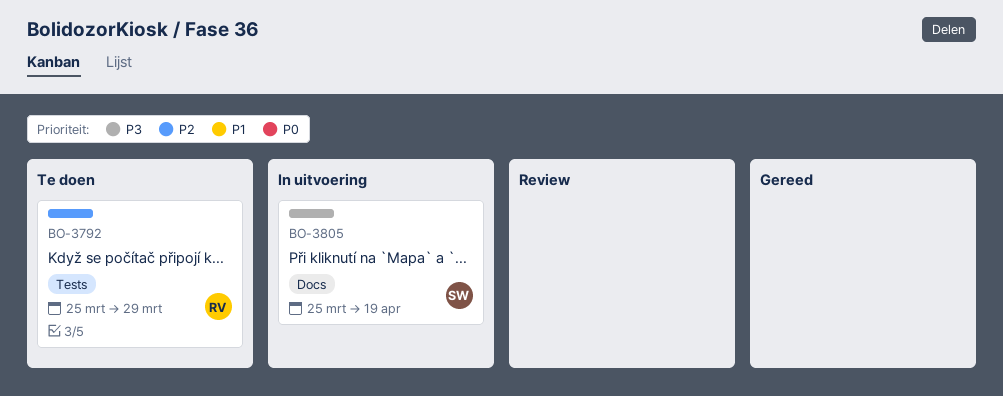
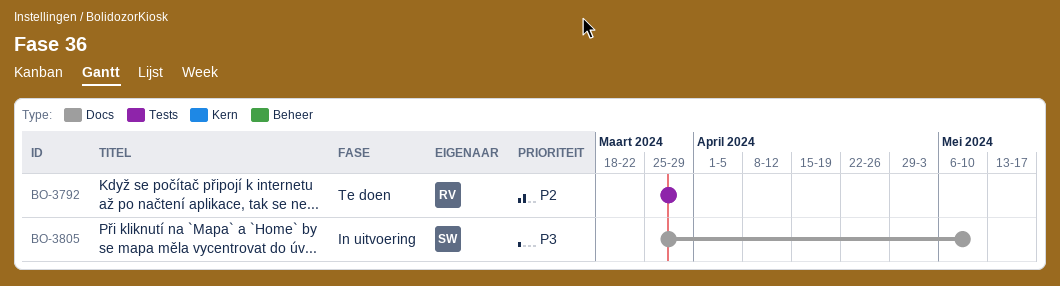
BO-3805, due: Apr 19 -> May 10

